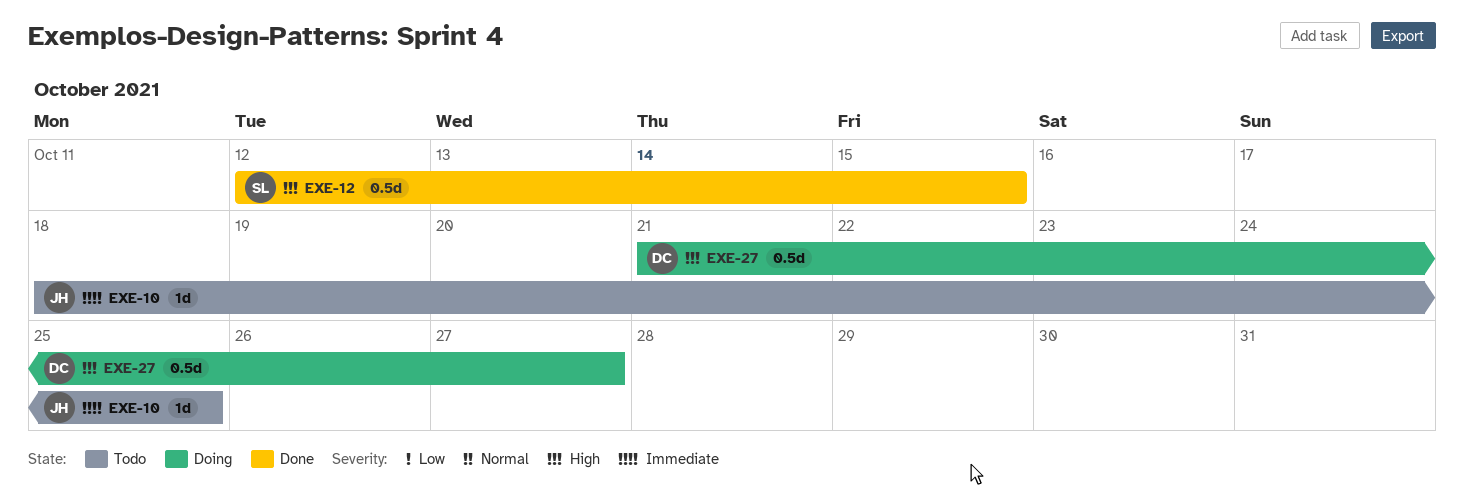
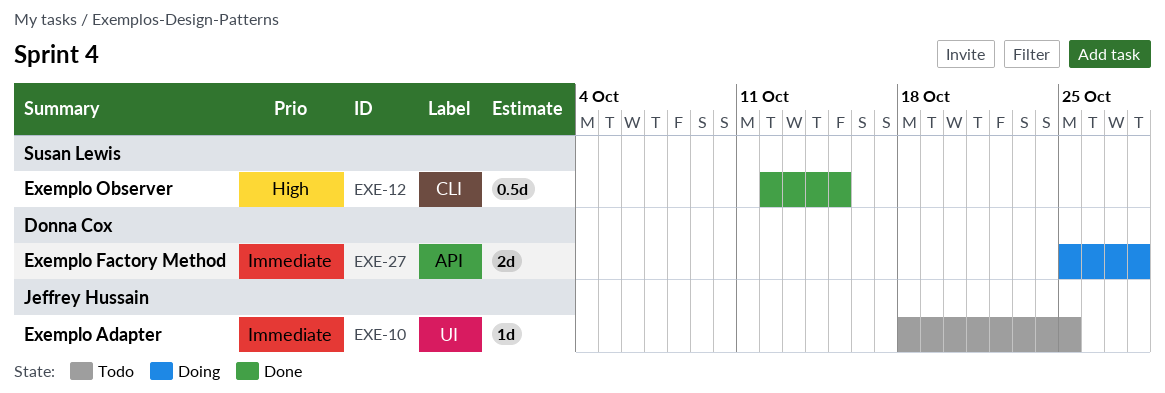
EXE-27, priority: High -> Immediate
EXE-27, estimate: 0.5d -> 2d
EXE-27, start: Oct 21 -> Oct 25
EXE-27, due: Oct 27 -> Oct 28

